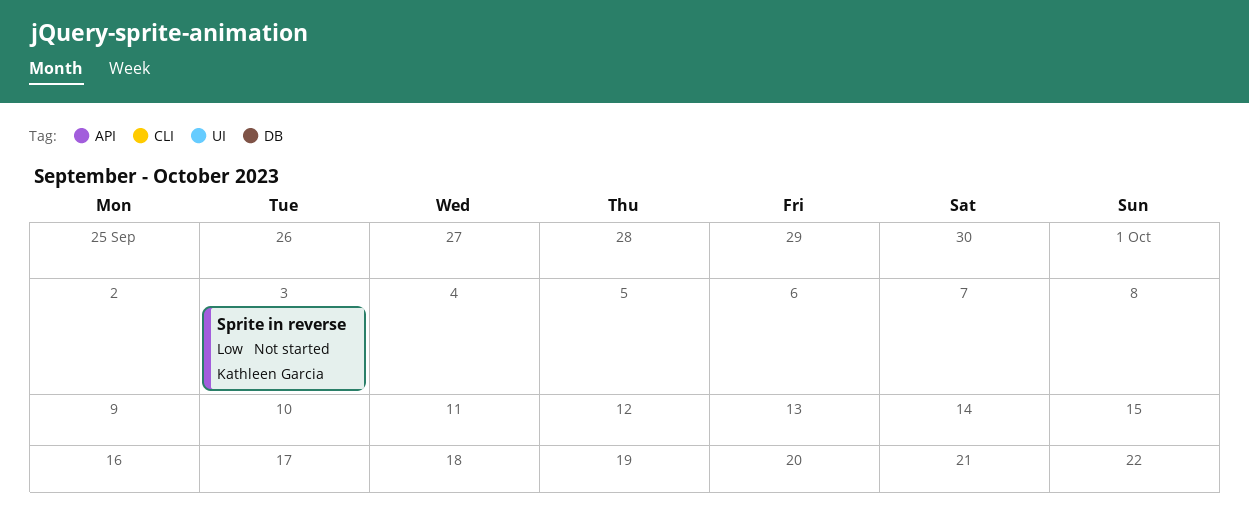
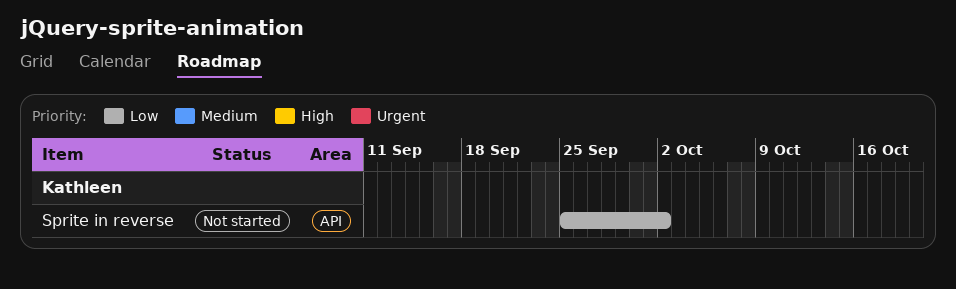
Sprite in reverse, due: Oct 3 -> Oct 2

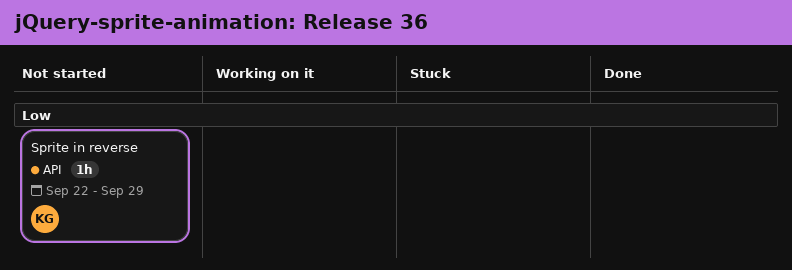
Sprite in reverse, start: Sep 25 -> Sep 22
Sprite in reverse, due: Oct 2 -> Sep 29

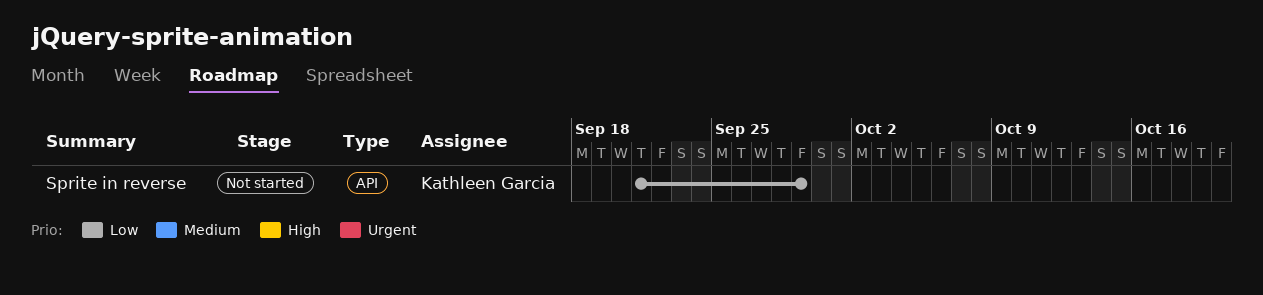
Sprite in reverse, start: Sep 22 -> Sep 21

